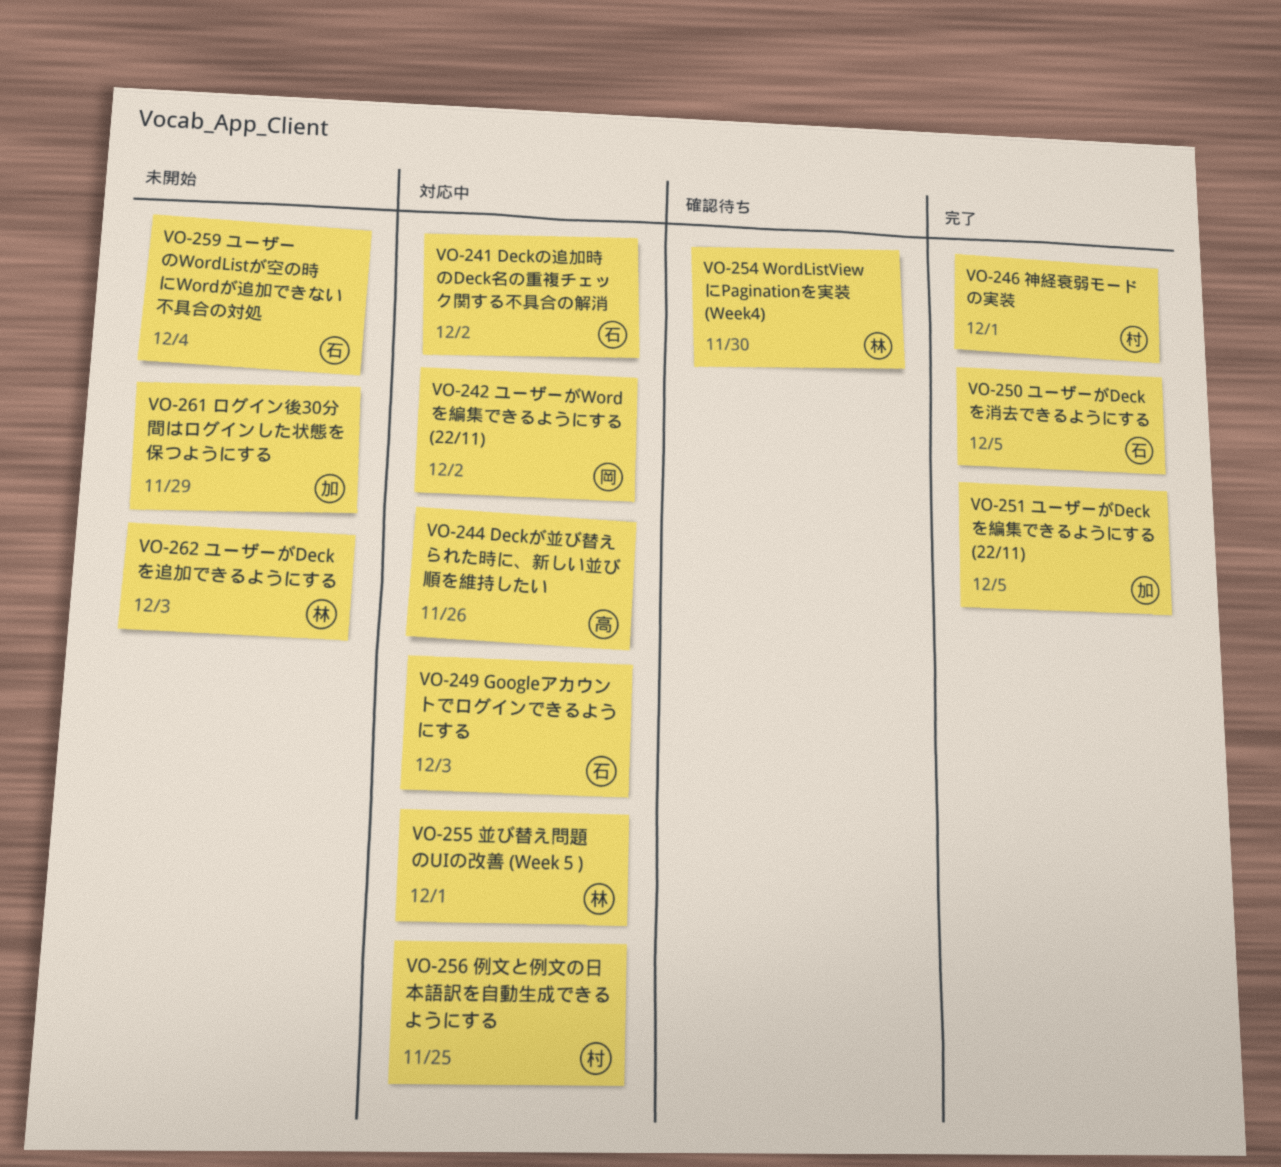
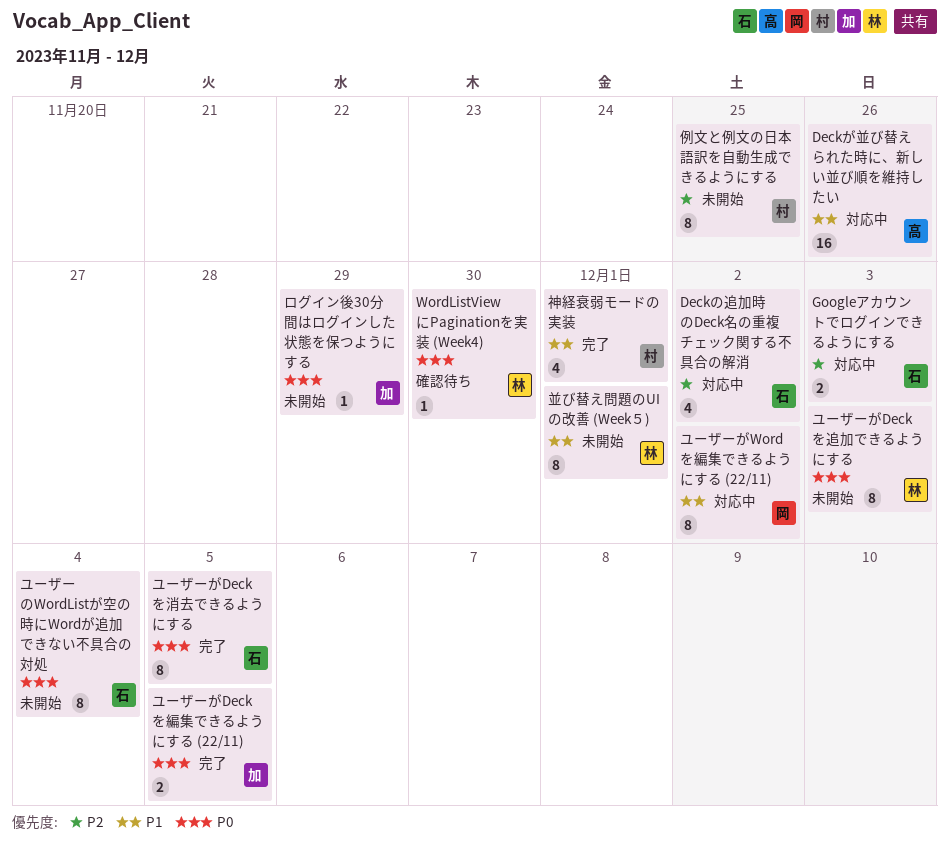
並び替え問題のUIの改善 (Week５), status: 対応中 -> 未開始
例文と例文の日本語訳を自動生成できるようにする, status: 対応中 -> 未開始

